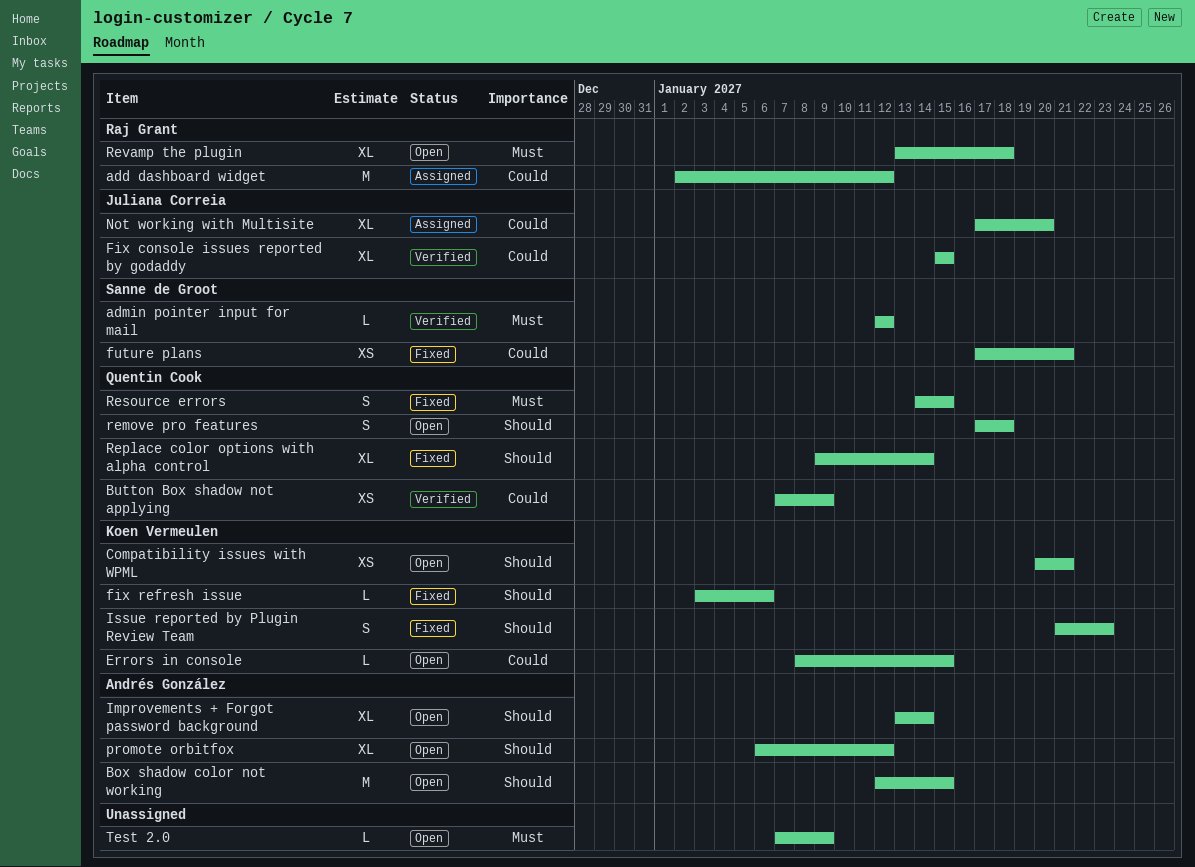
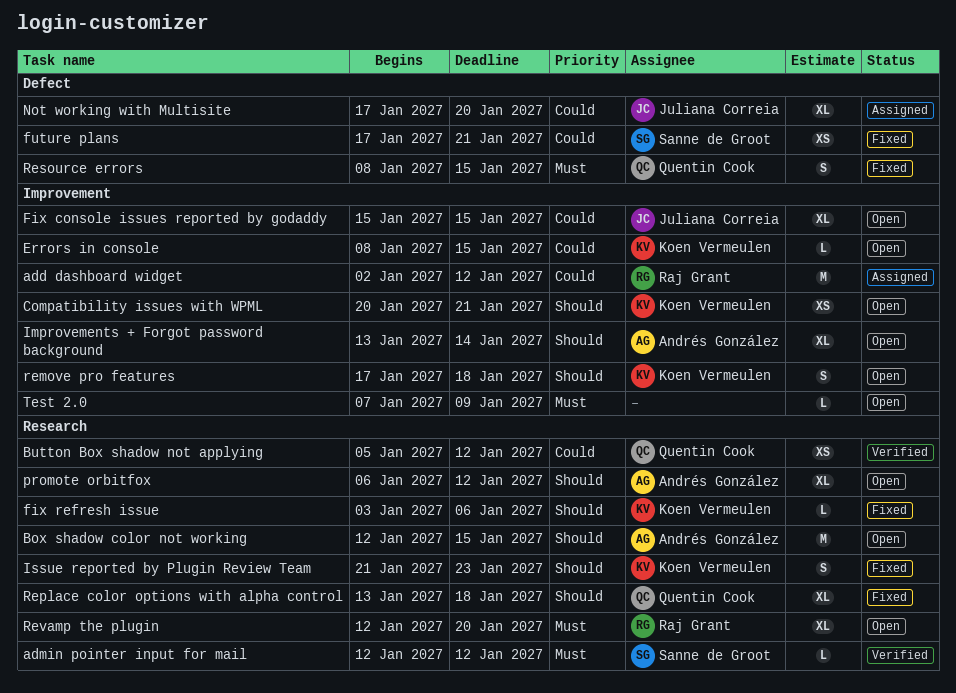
Button Box shadow not applying, start: Jan 7 -> Jan 5
Button Box shadow not applying, due: Jan 9 -> Jan 12
Fix console issues reported by godaddy, status: Verified -> Open
remove pro features, owner: Quentin Cook -> Koen Vermeulen
Replace color options with alpha control, start: Jan 9 -> Jan 13
Replace color options with alpha control, due: Jan 14 -> Jan 18
Resource errors, start: Jan 14 -> Jan 8
Revamp the plugin, start: Jan 13 -> Jan 12
Revamp the plugin, due: Jan 18 -> Jan 20

